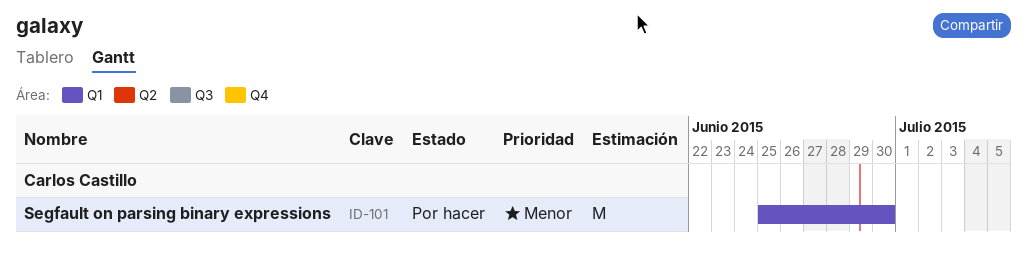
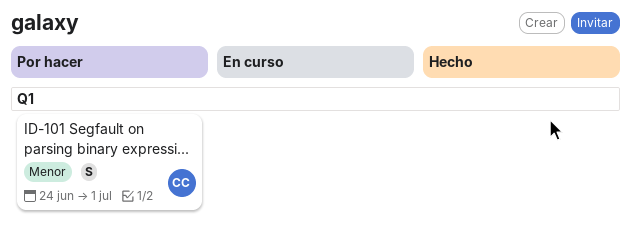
ID-101, estimate: M -> S
ID-101, start: Jun 25 -> Jun 24
ID-101, due: Jun 30 -> Jul 1

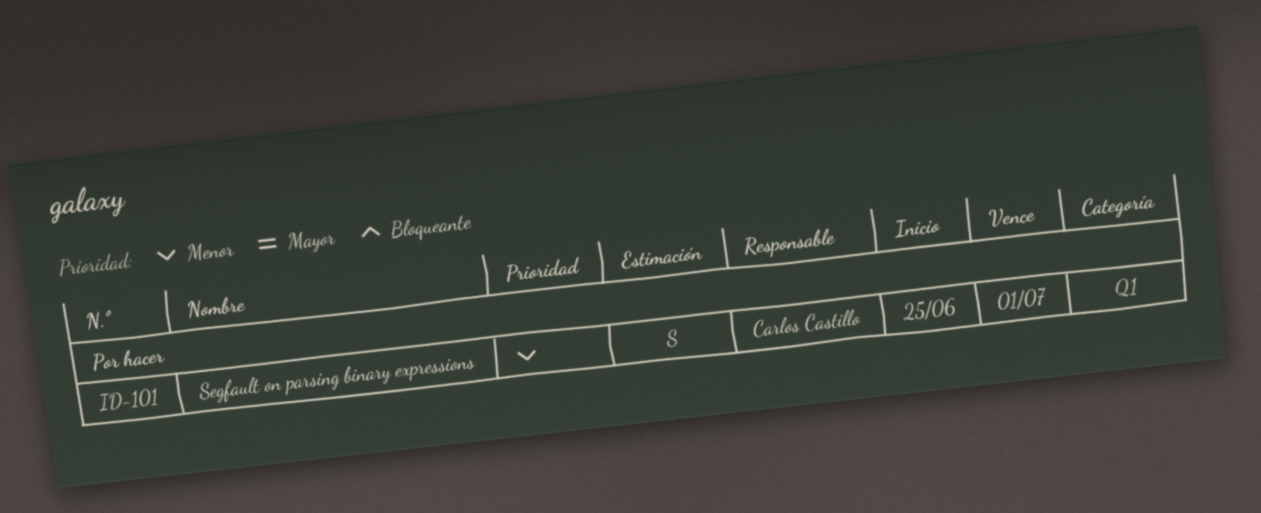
ID-101, start: Jun 24 -> Jun 25

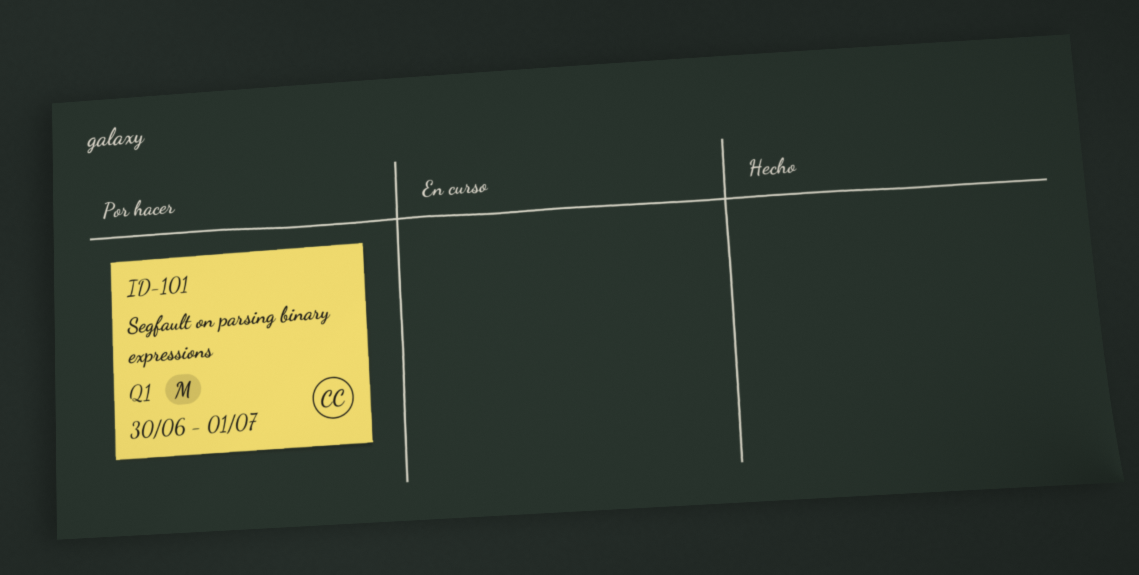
ID-101, estimate: S -> M
ID-101, start: Jun 25 -> Jun 30

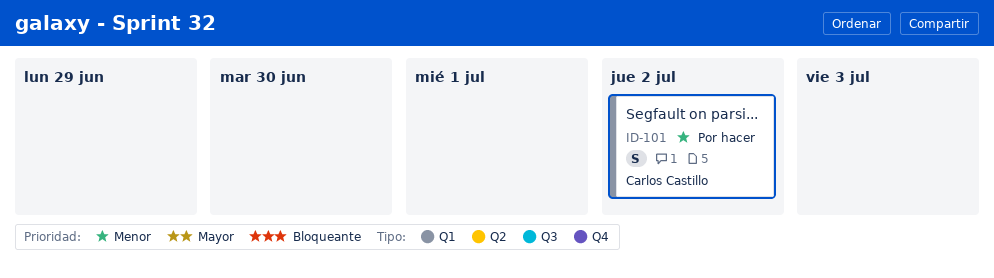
ID-101, estimate: M -> S
ID-101, due: Jul 1 -> Jul 2

